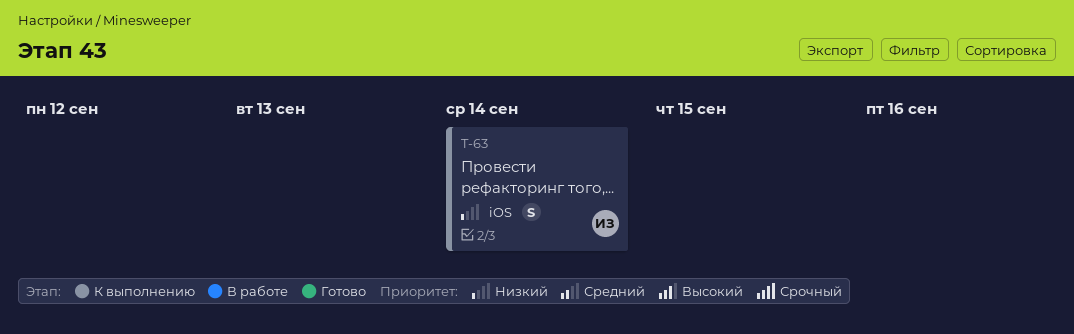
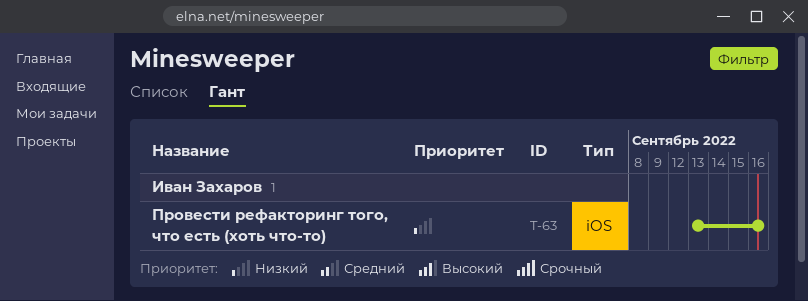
T-63, due: Sep 14 -> Sep 16

